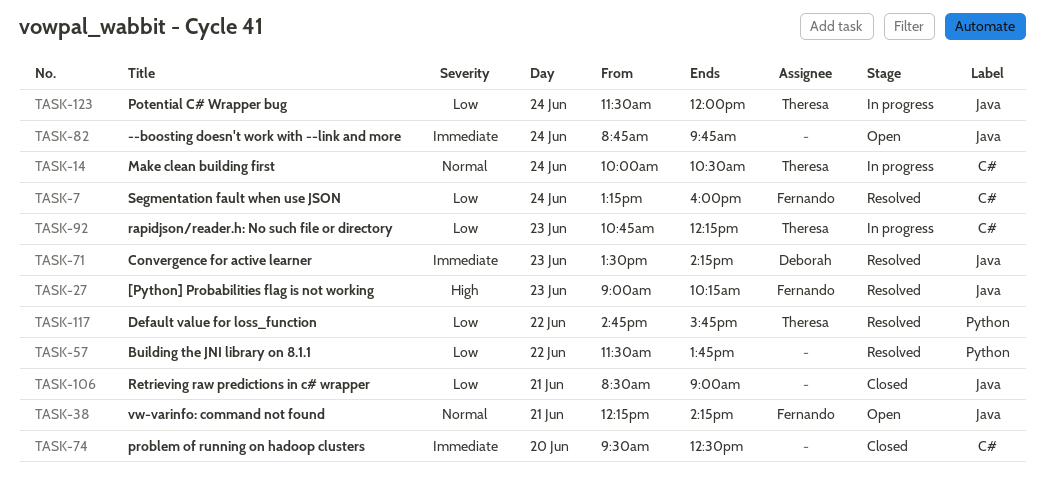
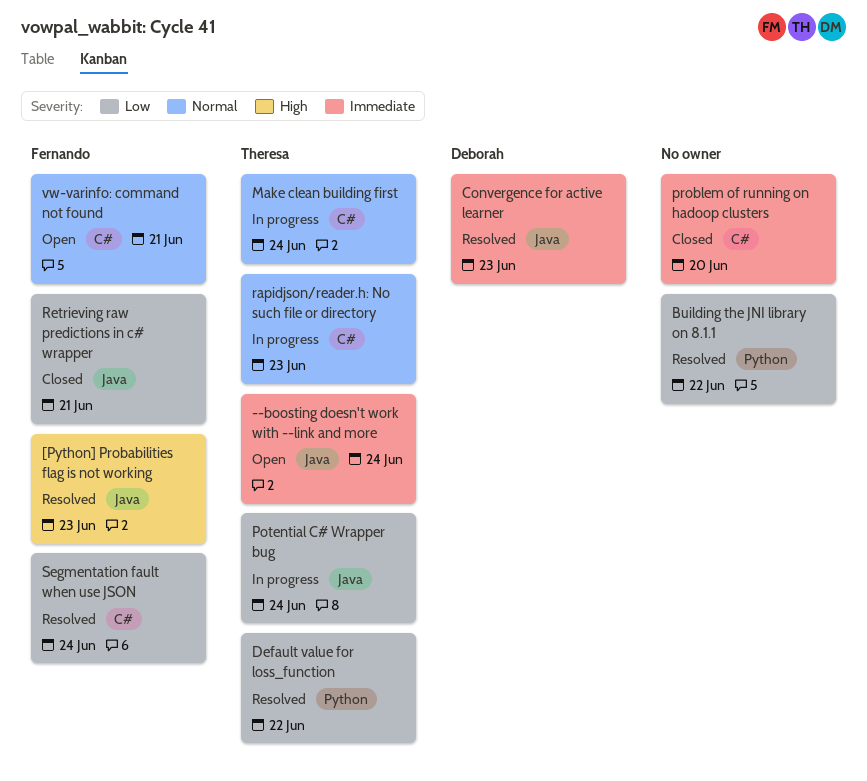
--boosting doesn't work with --link and more, owner: none -> Theresa
rapidjson/reader.h: No such file or directory, priority: Low -> Normal
Retrieving raw predictions in c# wrapper, owner: none -> Fernando
vw-varinfo: command not found, label: Java -> C#

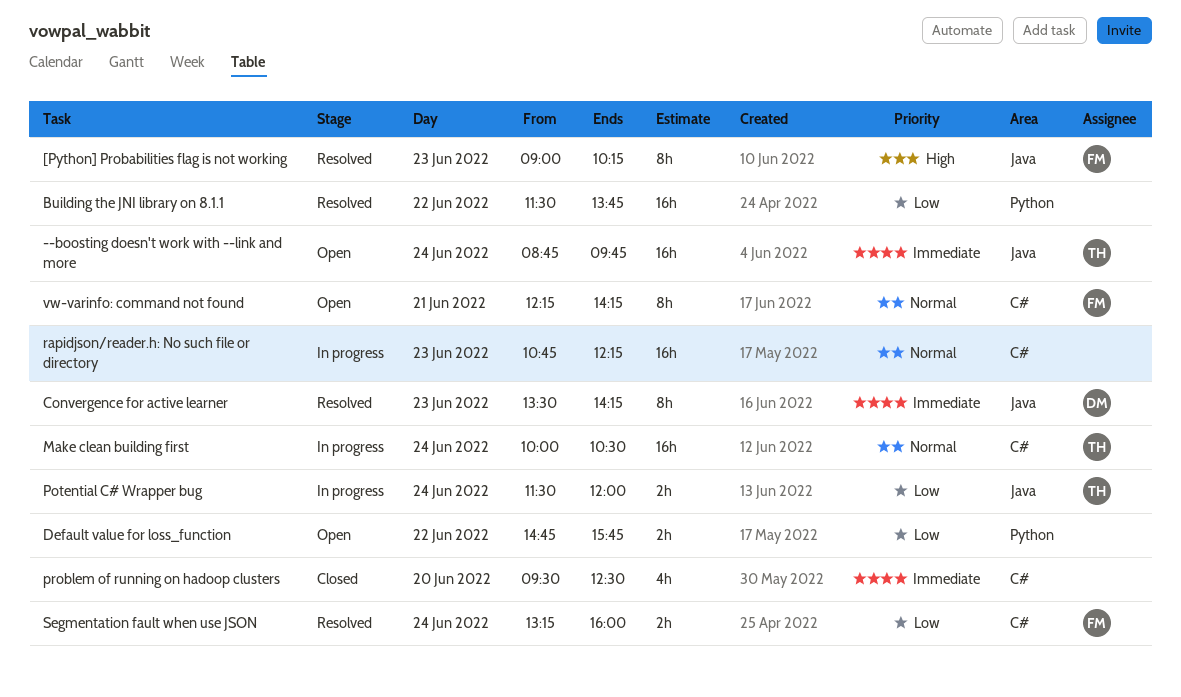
Default value for loss_function, status: Resolved -> Open
Default value for loss_function, owner: Theresa -> none
rapidjson/reader.h: No such file or directory, owner: Theresa -> none
Retrieving raw predictions in c# wrapper: present -> none

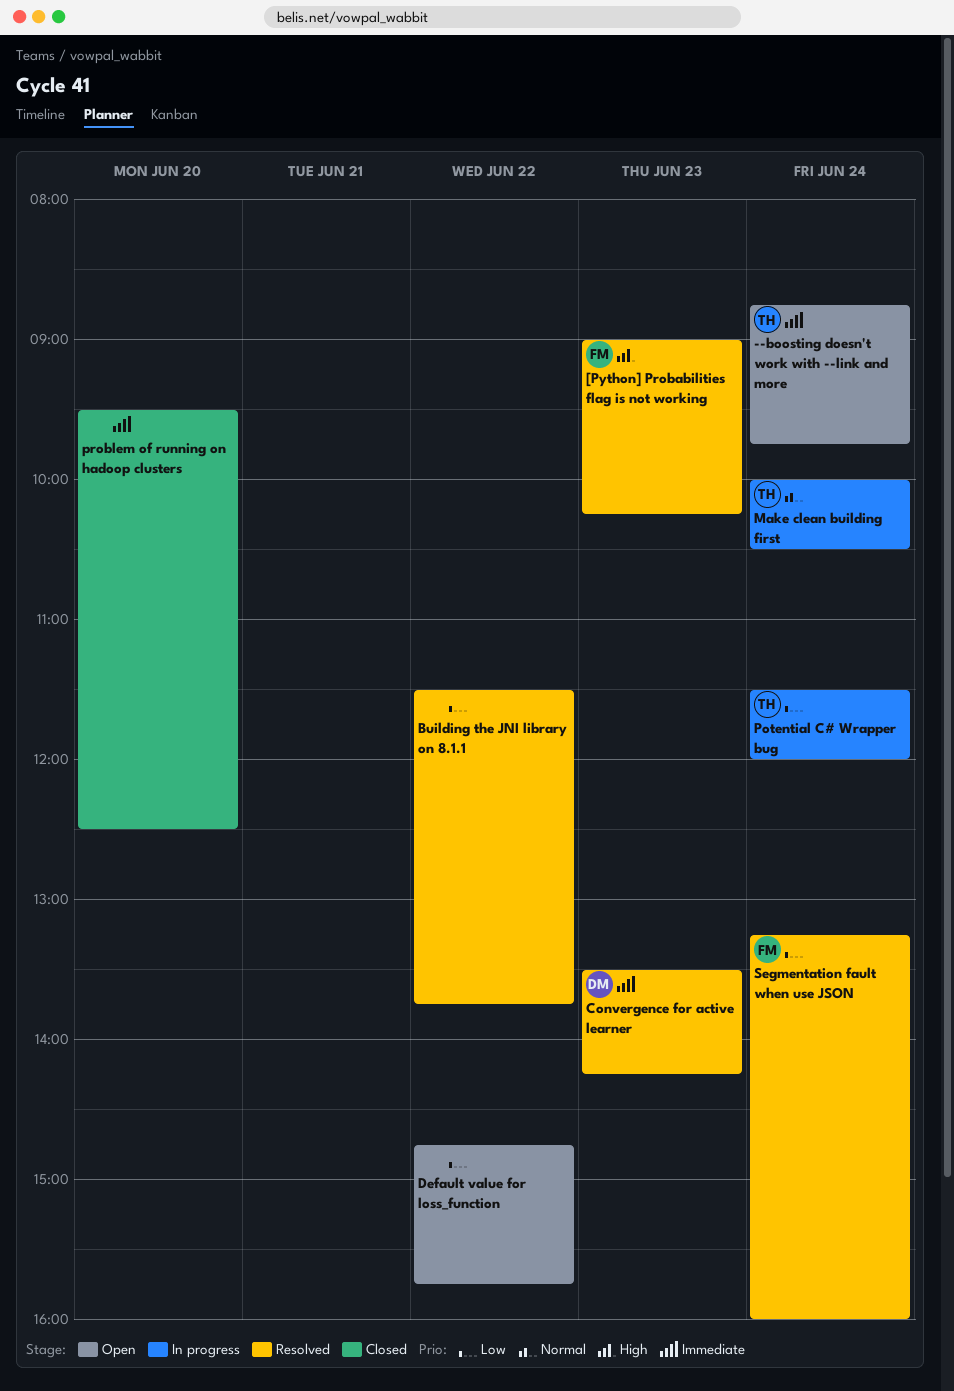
rapidjson/reader.h: No such file or directory: present -> none
vw-varinfo: command not found: present -> none

